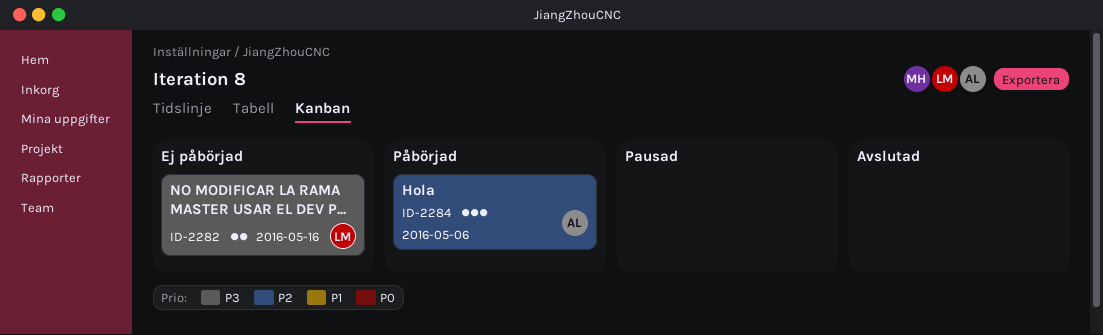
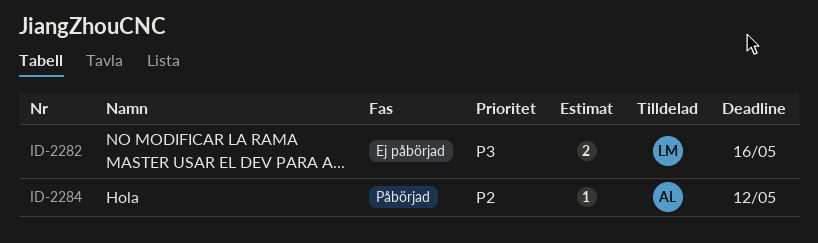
ID-2284, estimate: 3 -> 1
ID-2284, due: May 6 -> May 12

